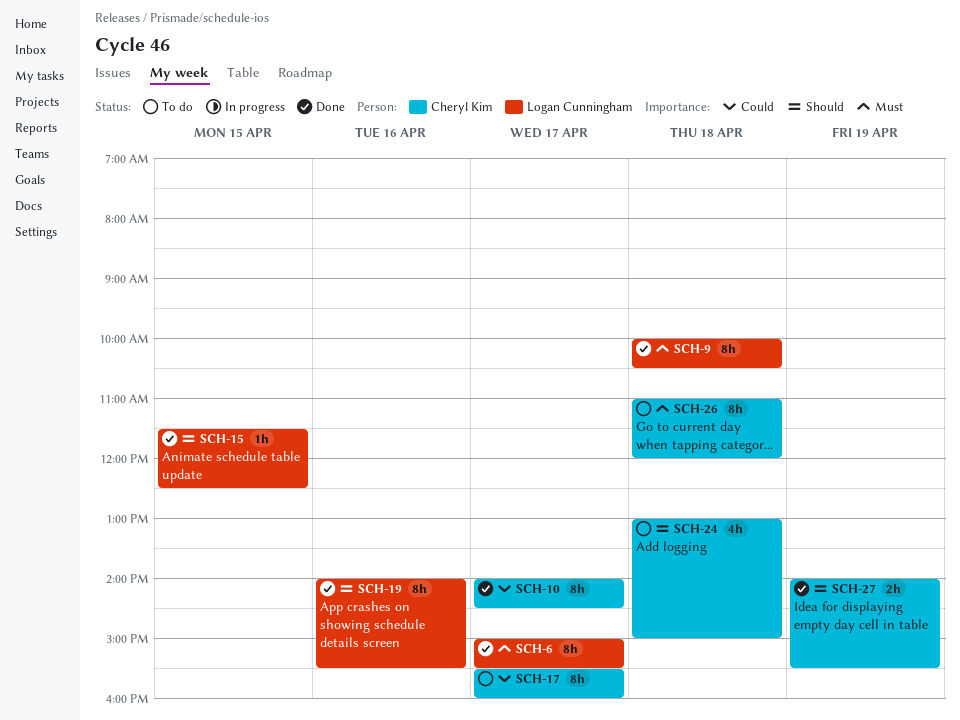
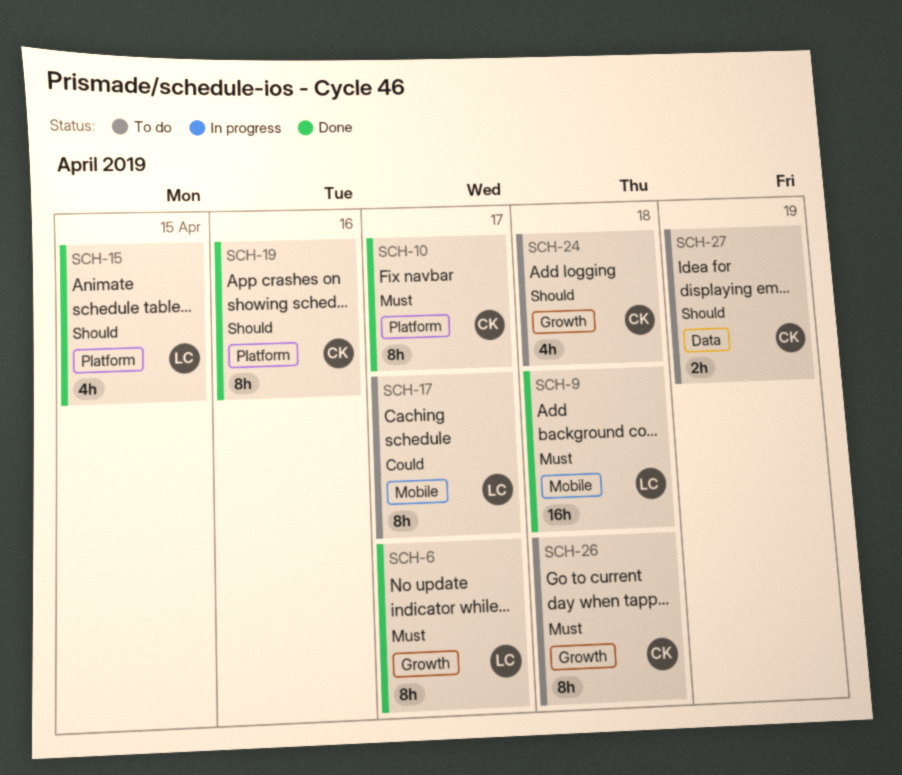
SCH-9, estimate: 8h -> 16h
SCH-10, priority: Could -> Must
SCH-15, estimate: 1h -> 4h
SCH-17, owner: Cheryl Kim -> Logan Cunningham
SCH-19, owner: Logan Cunningham -> Cheryl Kim
SCH-27, status: Done -> To do

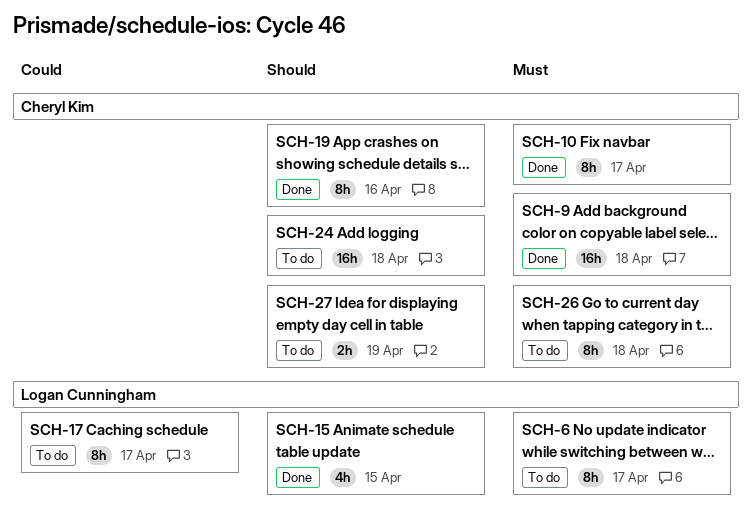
SCH-6, status: Done -> To do
SCH-9, owner: Logan Cunningham -> Cheryl Kim
SCH-24, estimate: 4h -> 16h

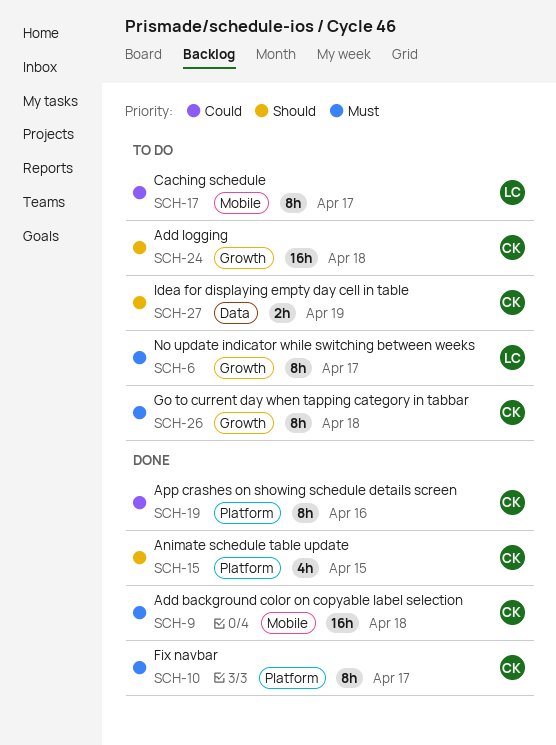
SCH-15, owner: Logan Cunningham -> Cheryl Kim
SCH-19, priority: Should -> Could

